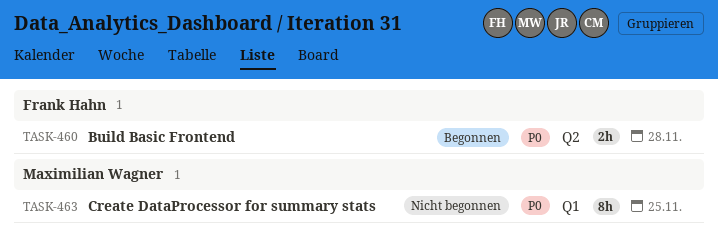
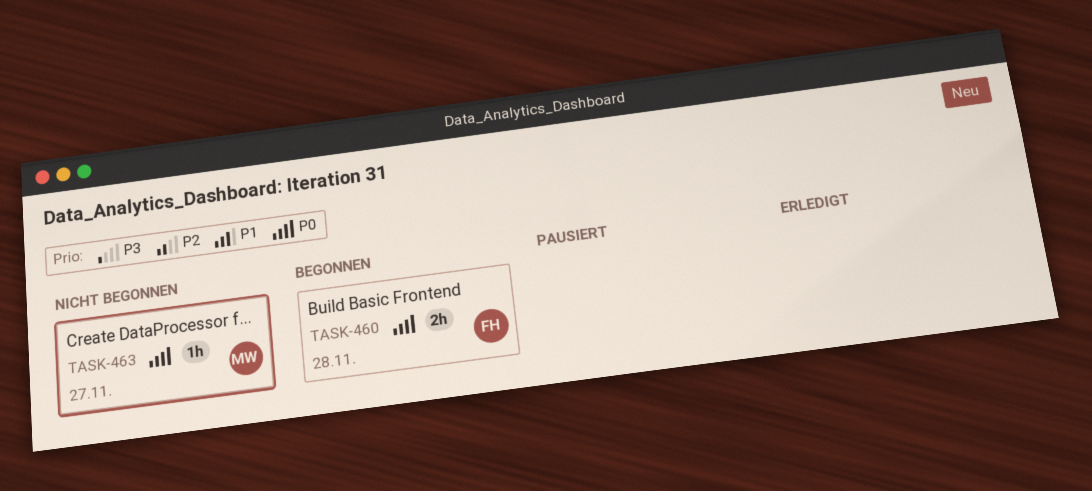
TASK-463, estimate: 8h -> 1h
TASK-463, due: Nov 25 -> Nov 27

